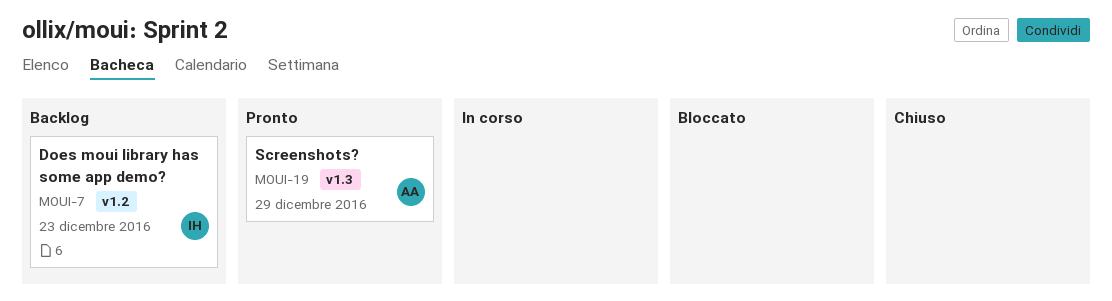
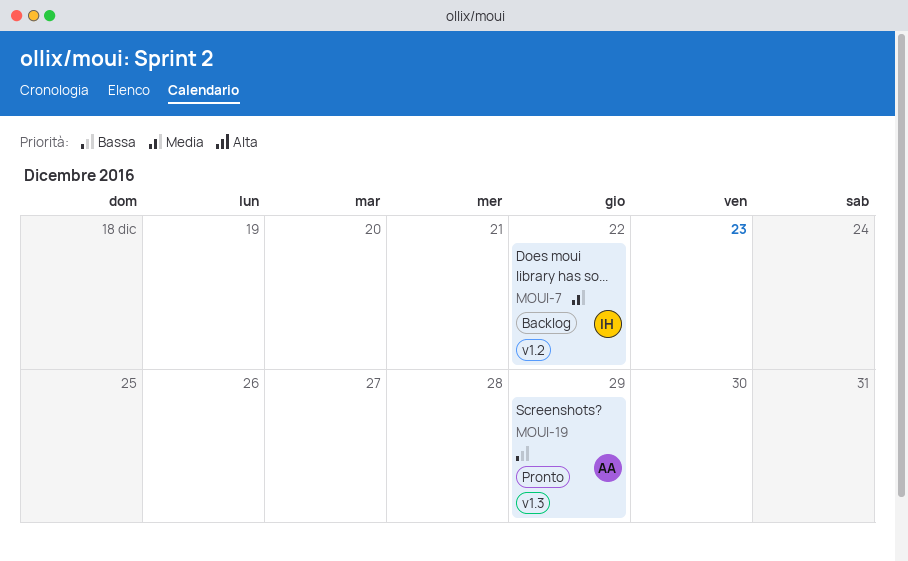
MOUI-7, due: Dec 23 -> Dec 22

